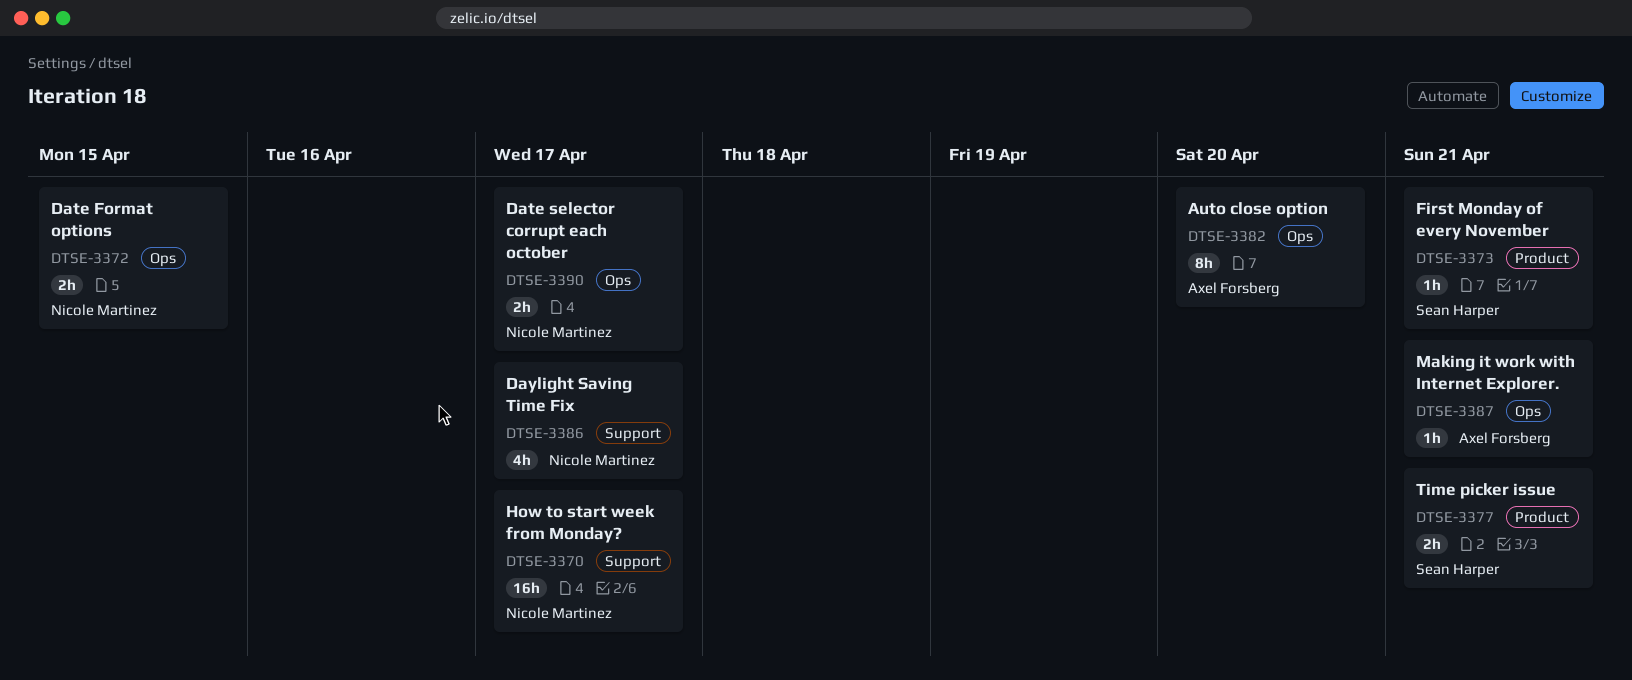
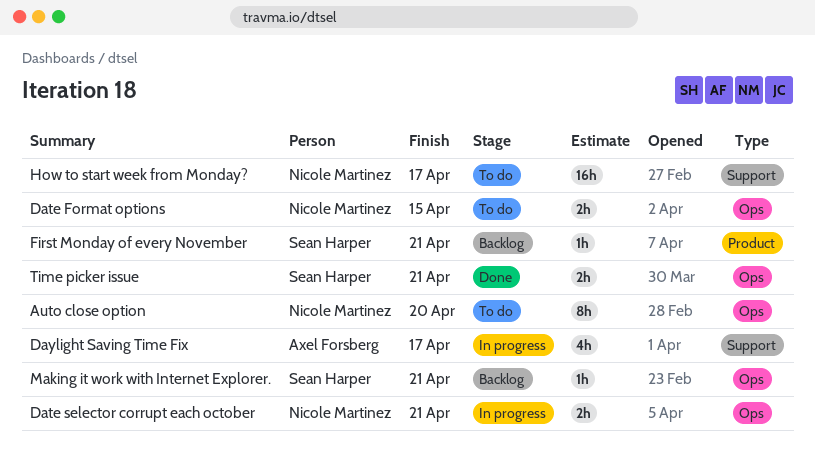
Auto close option, owner: Axel Forsberg -> Nicole Martinez
Date selector corrupt each october, due: Apr 17 -> Apr 21
Daylight Saving Time Fix, owner: Nicole Martinez -> Axel Forsberg
Making it work with Internet Explorer., owner: Axel Forsberg -> Sean Harper
Time picker issue, label: Product -> Ops

